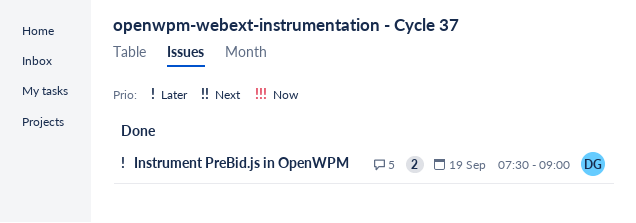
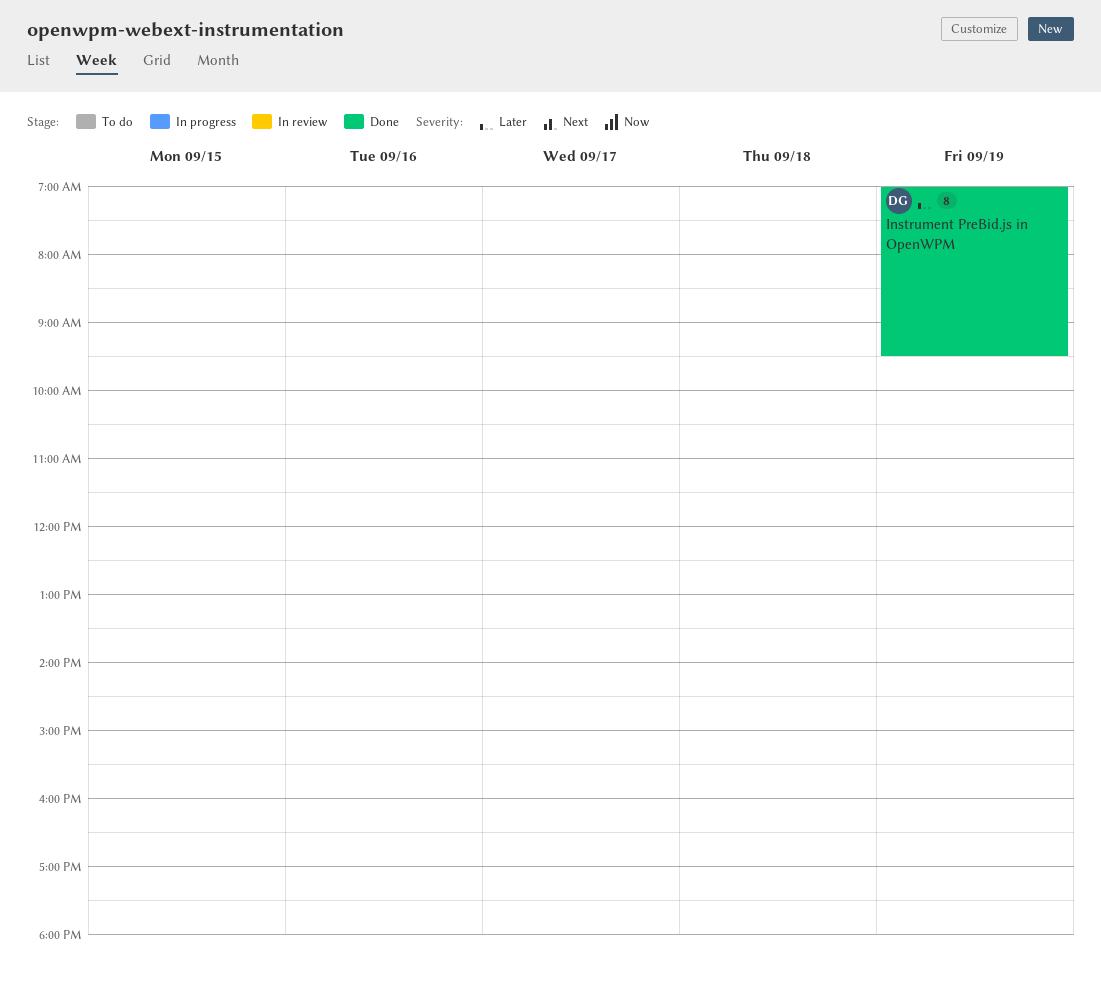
Instrument PreBid.js in OpenWPM, estimate: 2 -> 8
Instrument PreBid.js in OpenWPM, begins: 07:30 -> 07:00
Instrument PreBid.js in OpenWPM, ends: 09:00 -> 09:30

